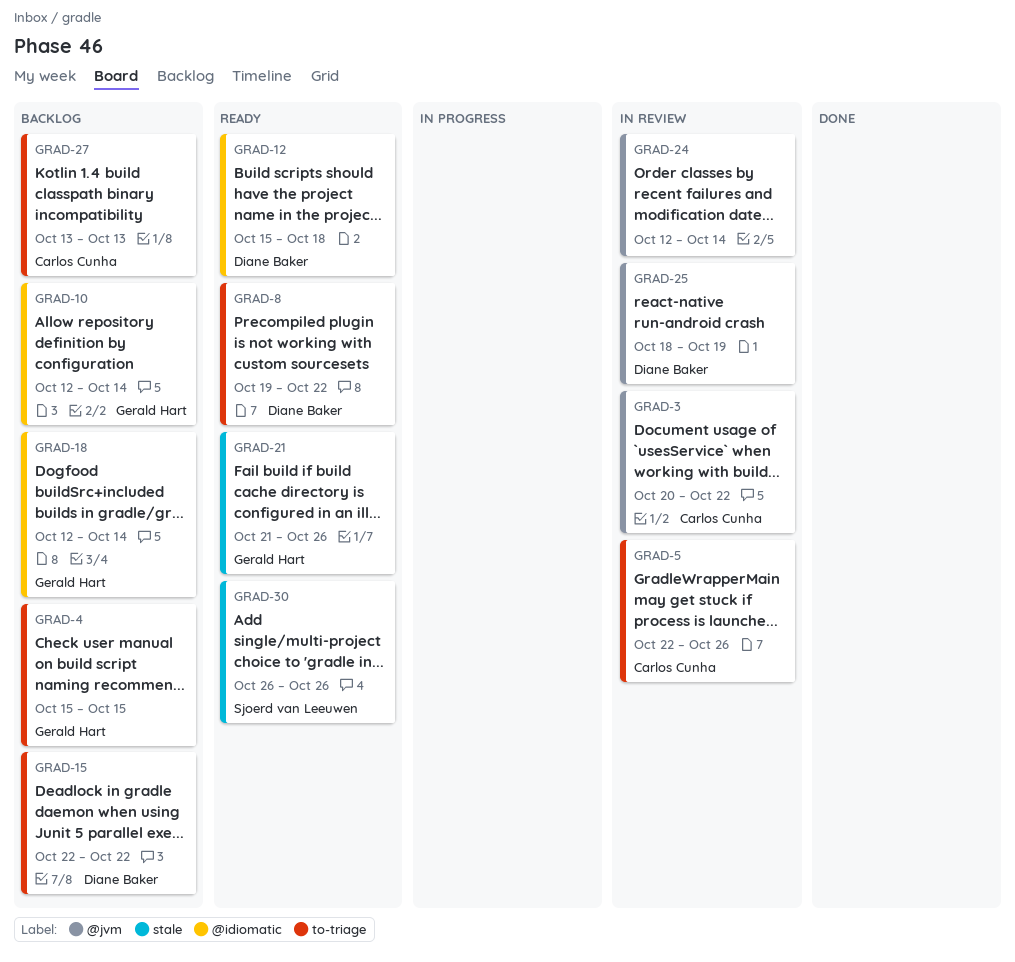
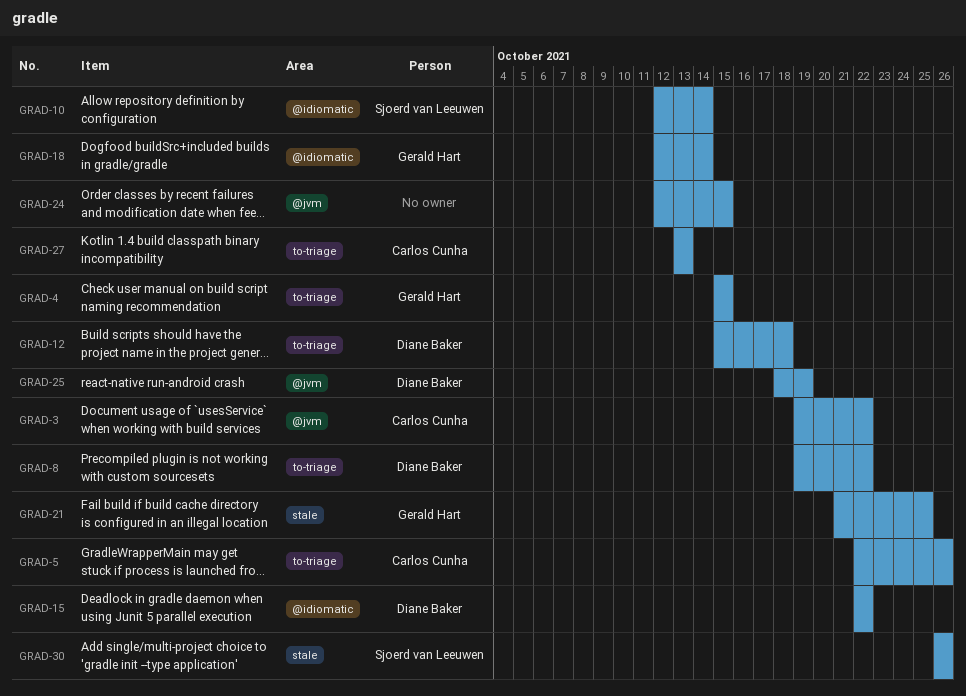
GRAD-3, start: Oct 20 -> Oct 19
GRAD-10, owner: Gerald Hart -> Sjoerd van Leeuwen
GRAD-12, label: @idiomatic -> to-triage
GRAD-15, label: to-triage -> @idiomatic
GRAD-21, due: Oct 26 -> Oct 25
GRAD-24, due: Oct 14 -> Oct 15

